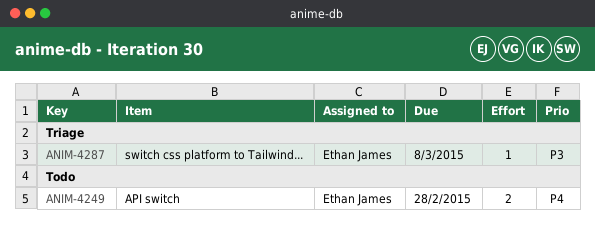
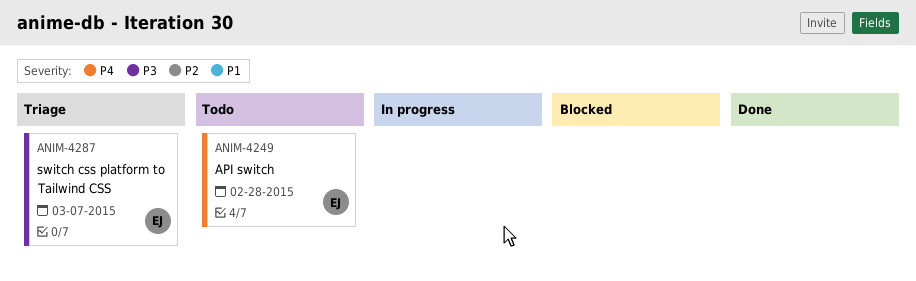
ANIM-4287, due: Mar 8 -> Mar 7

